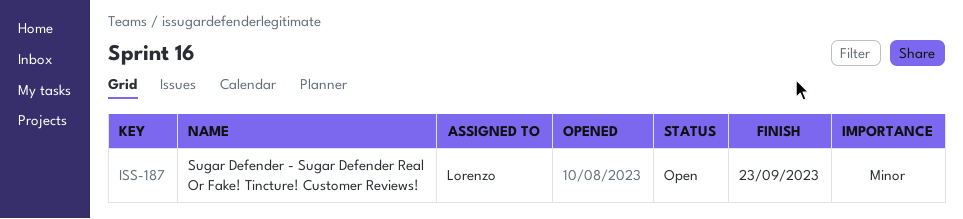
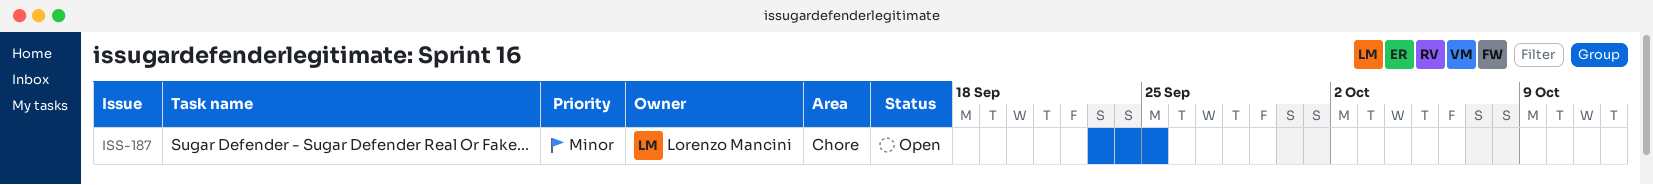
ISS-187, due: Sep 23 -> Sep 25

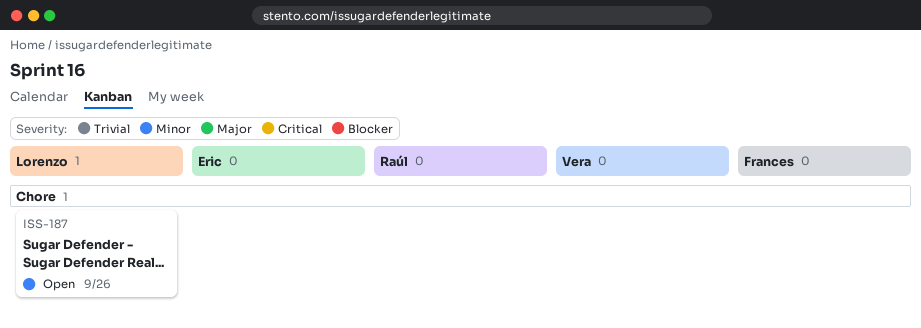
ISS-187, due: Sep 25 -> Sep 26

